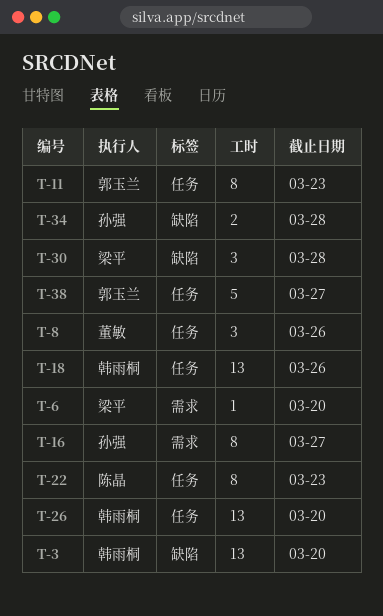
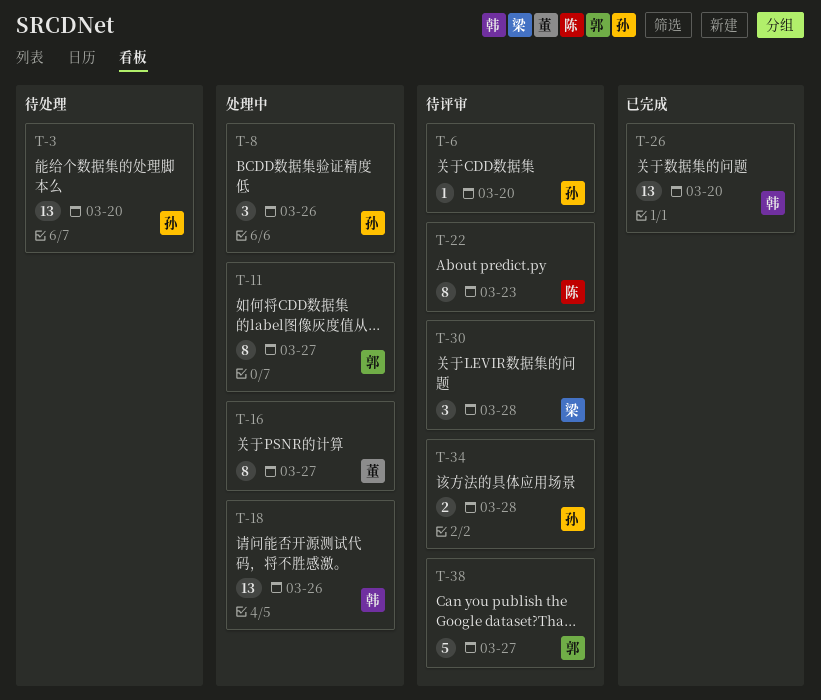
T-3, owner: 韩雨桐 -> 孙强
T-6, owner: 梁平 -> 孙强
T-8, owner: 董敏 -> 孙强
T-11, due: Mar 23 -> Mar 27
T-16, owner: 孙强 -> 董敏

